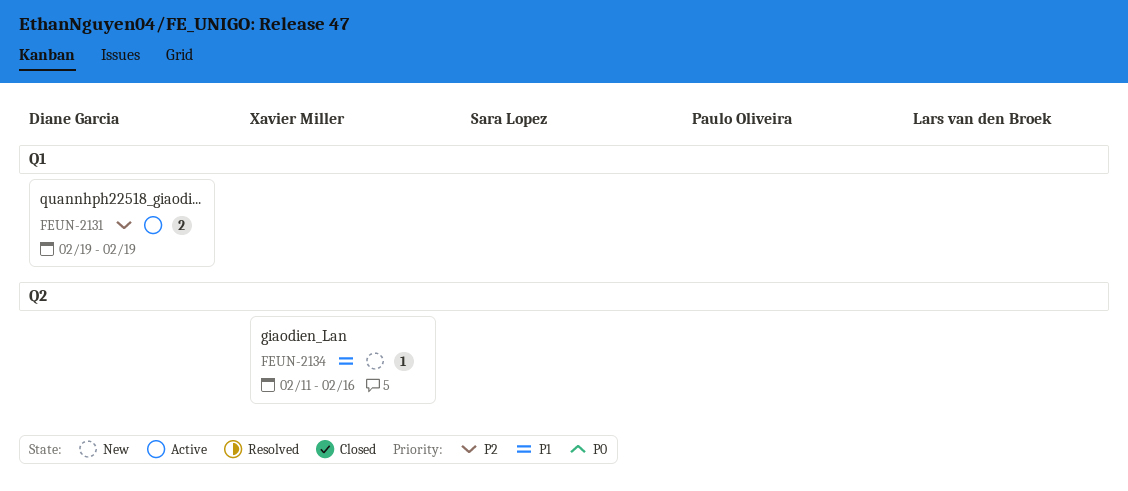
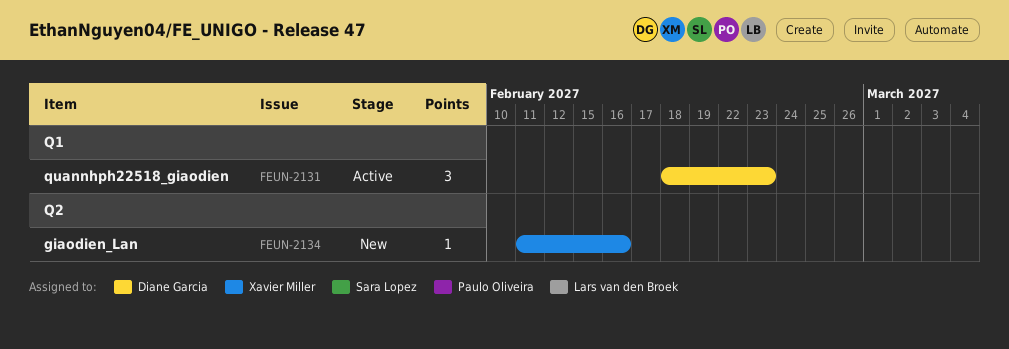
FEUN-2131, estimate: 2 -> 3
FEUN-2131, start: Feb 19 -> Feb 18
FEUN-2131, due: Feb 19 -> Feb 23

